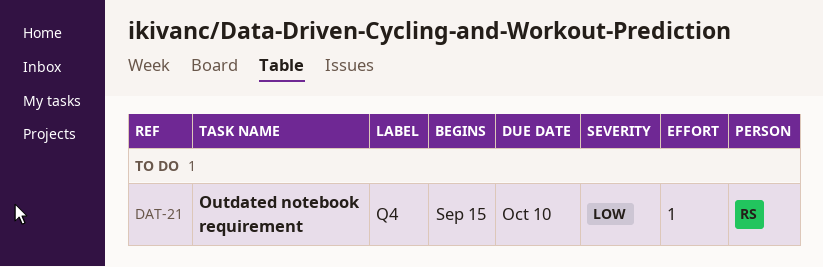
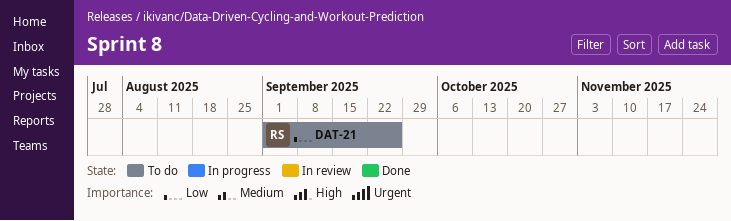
DAT-21, start: Sep 15 -> Sep 1
DAT-21, due: Oct 10 -> Sep 26

